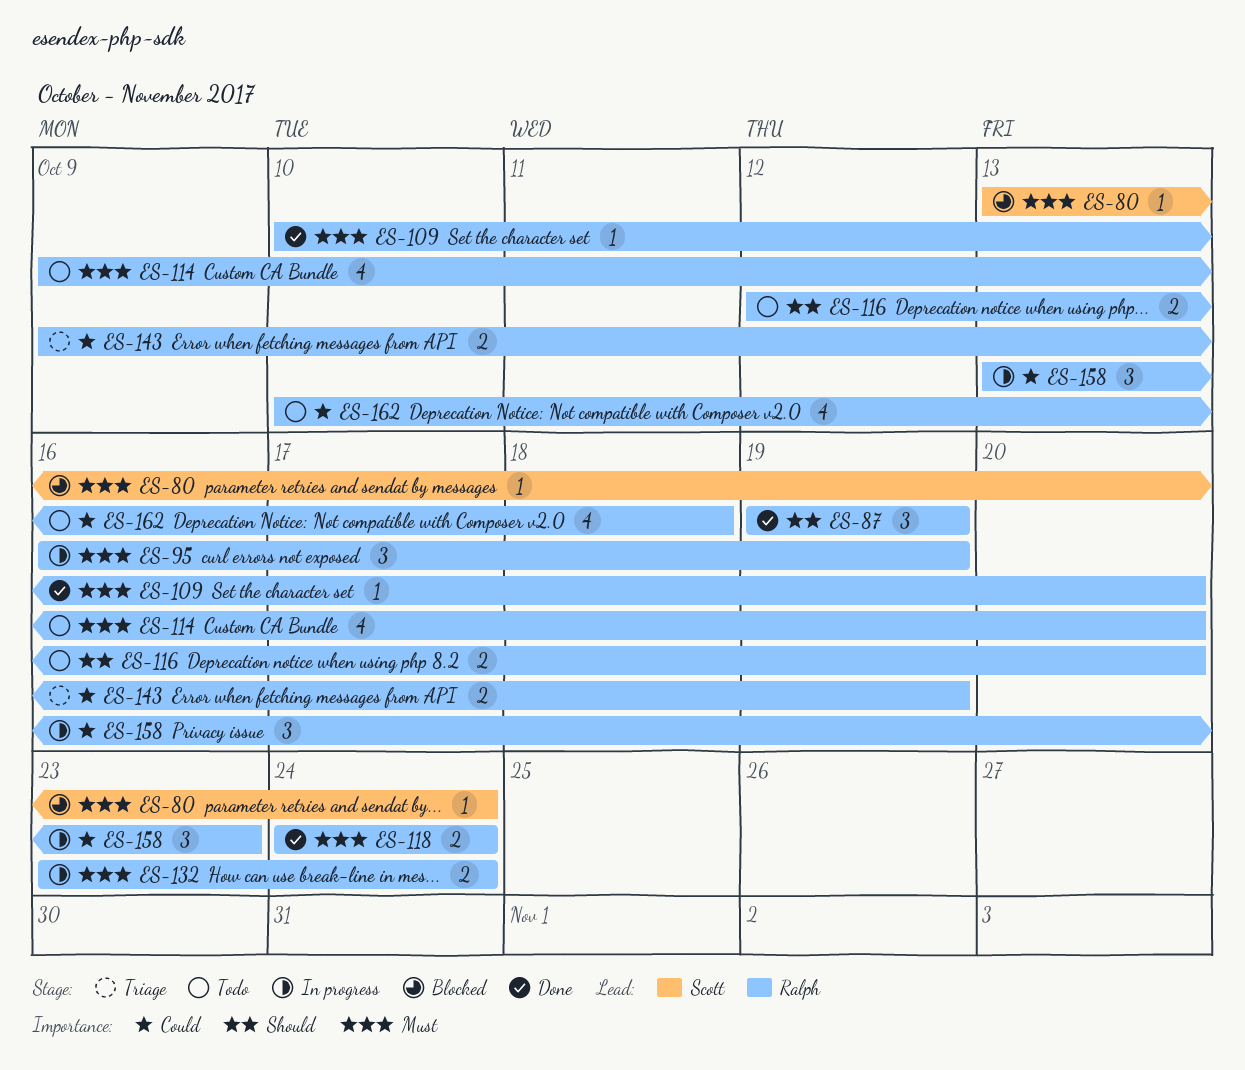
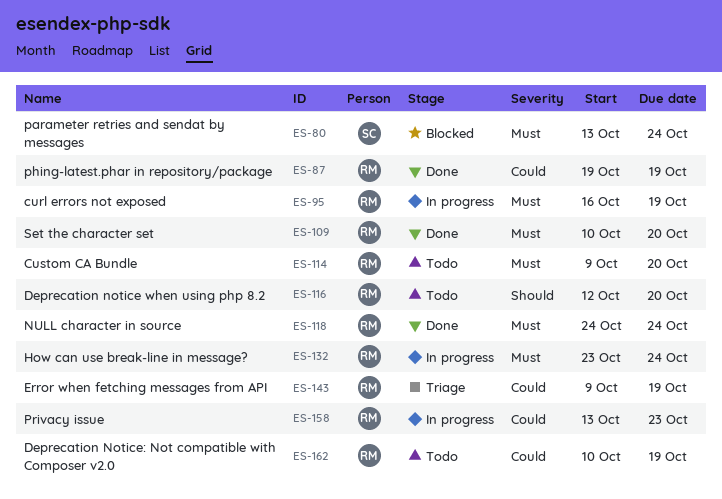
ES-87, priority: Should -> Could
ES-162, due: Oct 18 -> Oct 19

